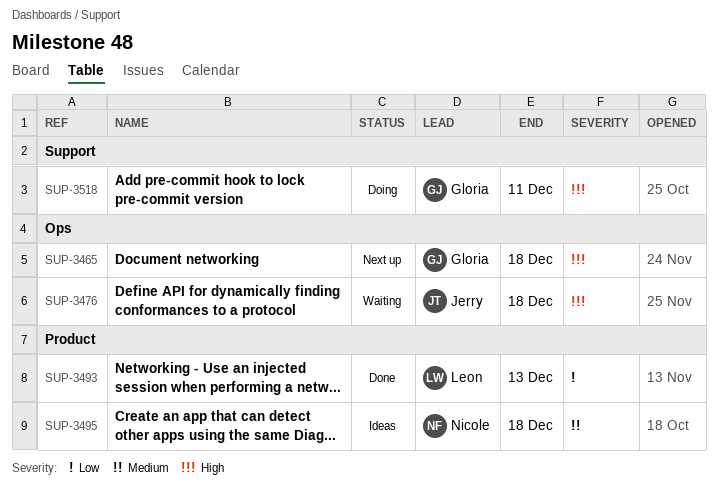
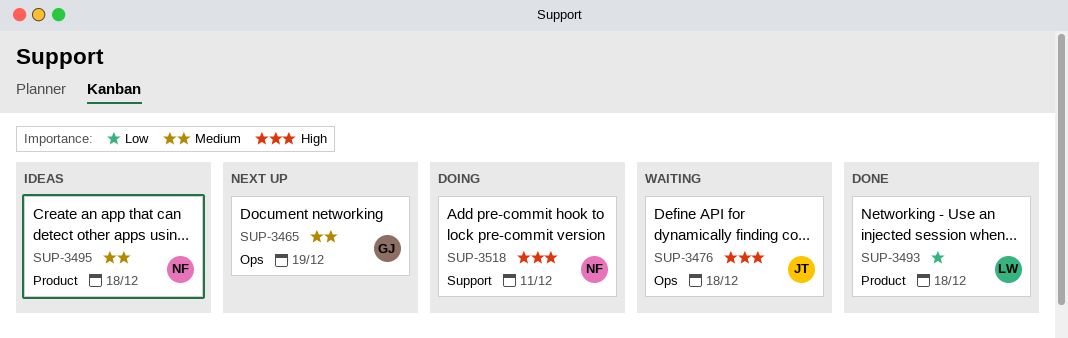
SUP-3465, priority: High -> Medium
SUP-3465, due: Dec 18 -> Dec 19
SUP-3493, due: Dec 13 -> Dec 18
SUP-3518, owner: Gloria -> Nicole

